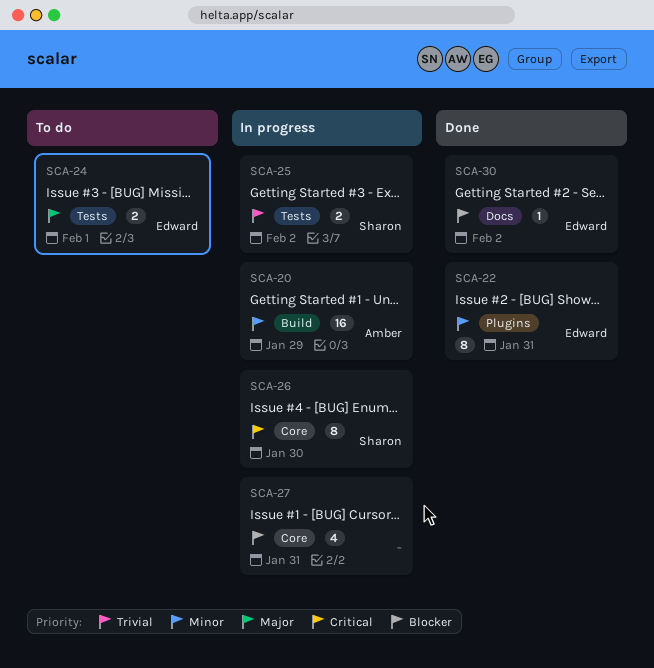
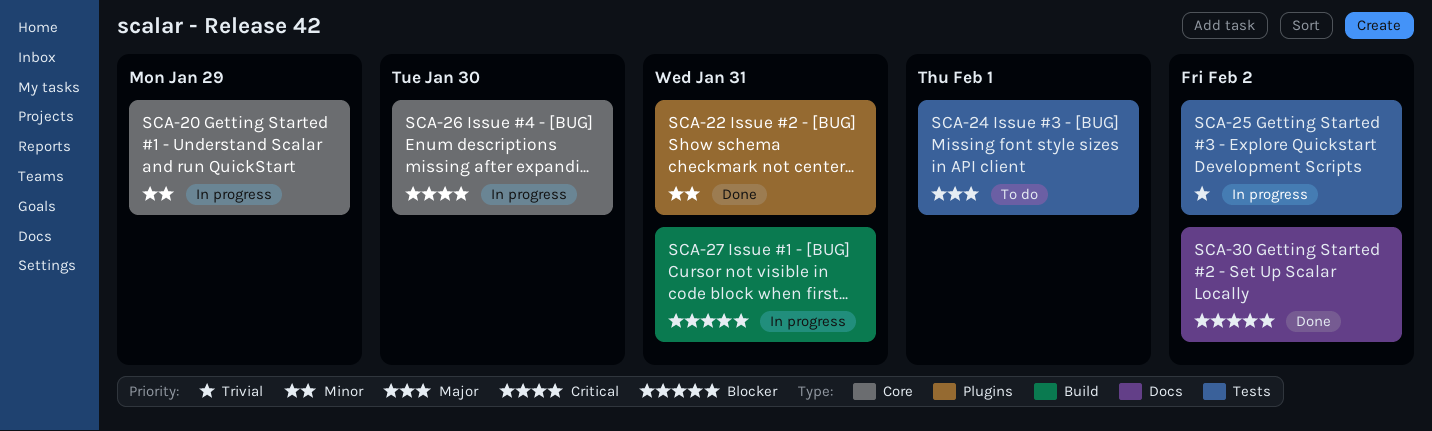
SCA-20, label: Build -> Core
SCA-27, label: Core -> Build

